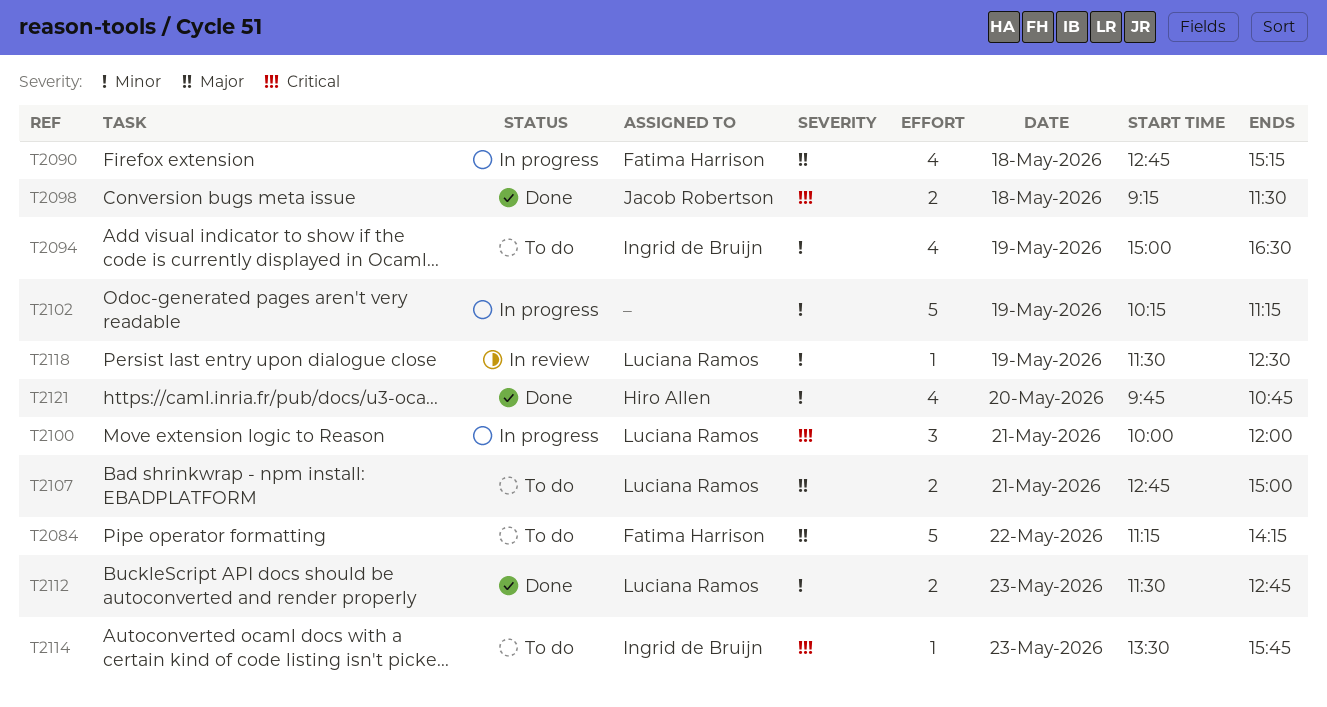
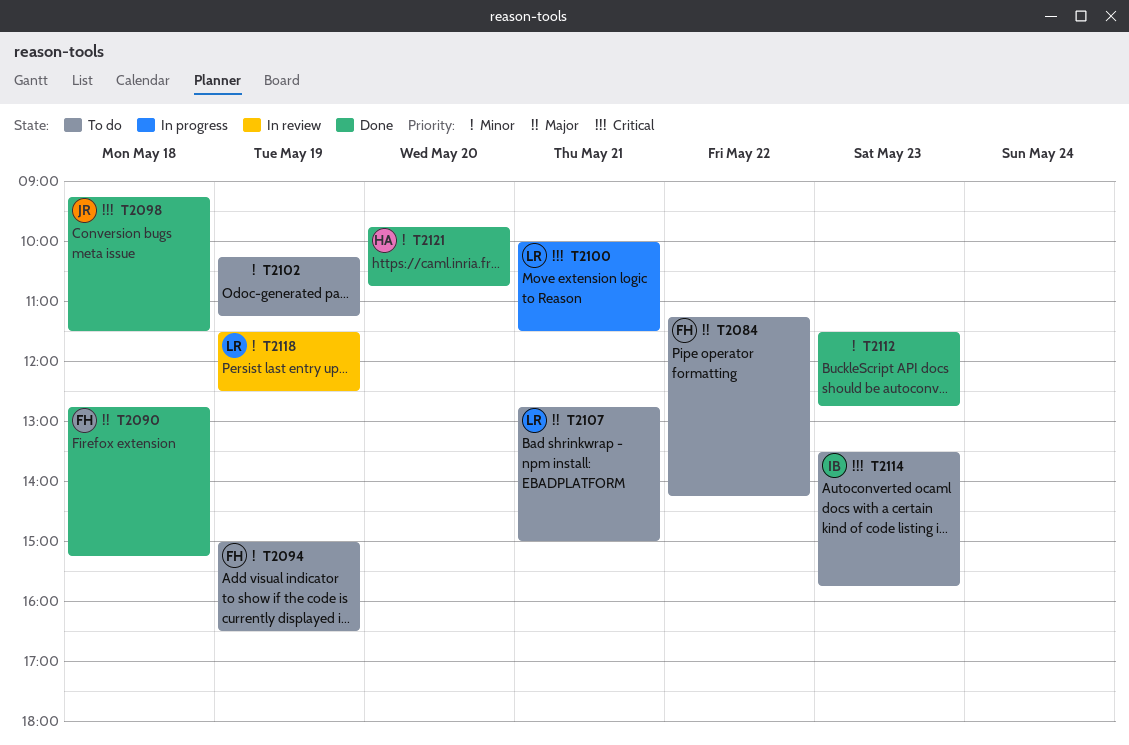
T2090, status: In progress -> Done
T2094, owner: Ingrid de Bruijn -> Fatima Harrison
T2100, ends: 12:00 -> 11:30
T2102, status: In progress -> To do
T2112, owner: Luciana Ramos -> none

